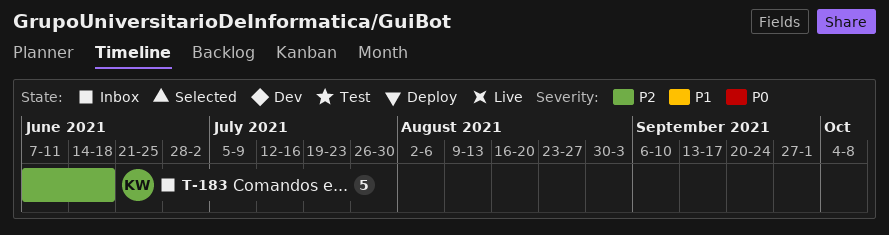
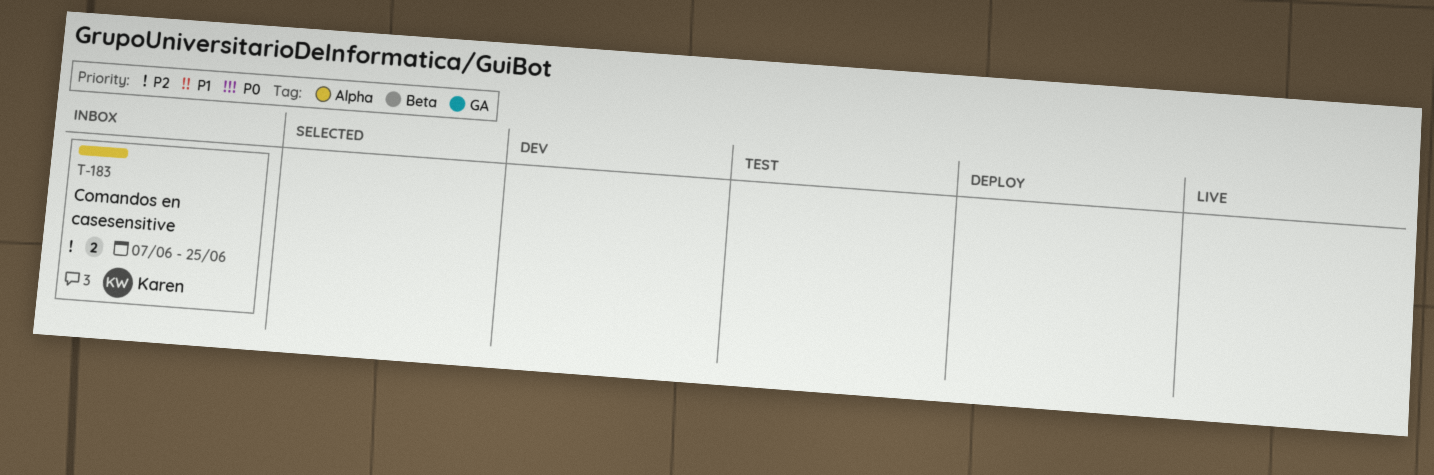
T-183, estimate: 5 -> 2
T-183, due: Jun 18 -> Jun 25

